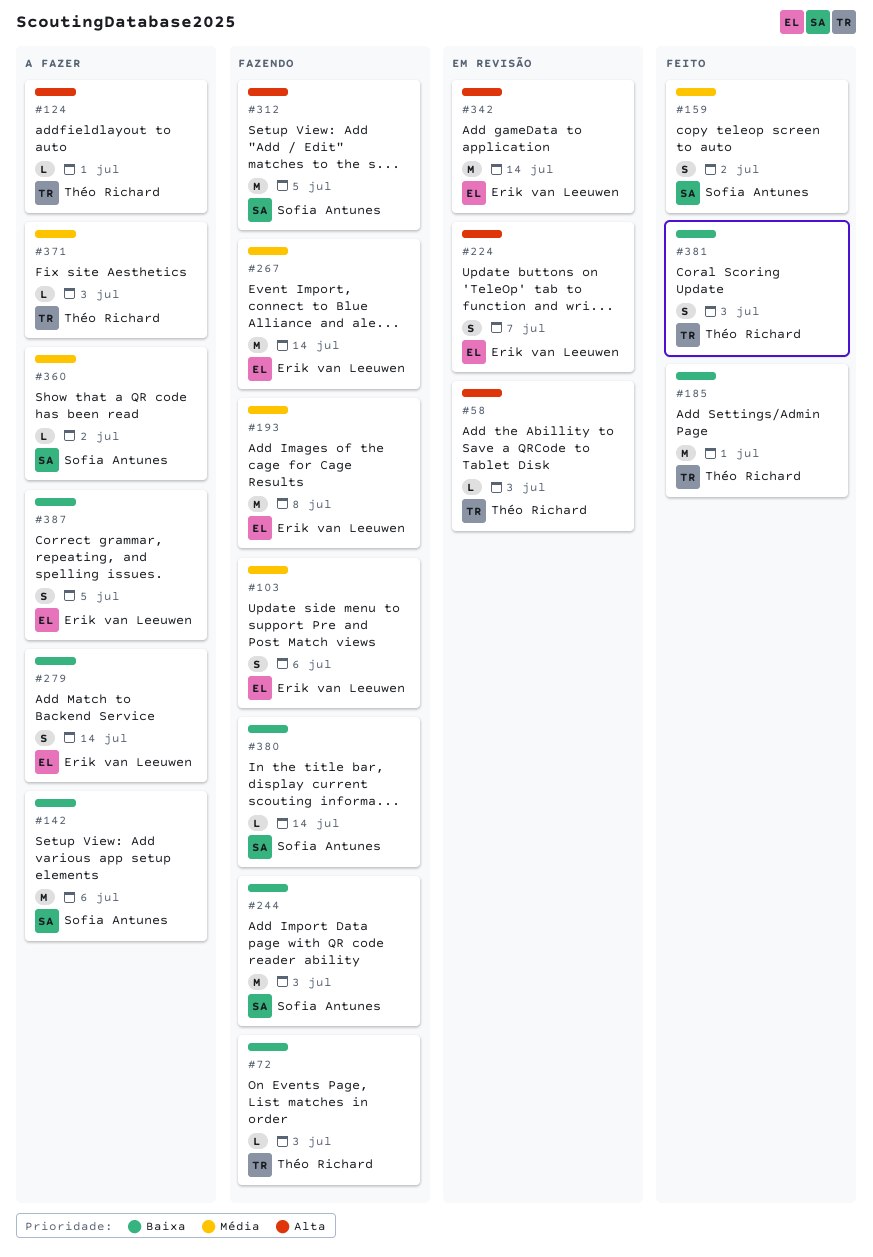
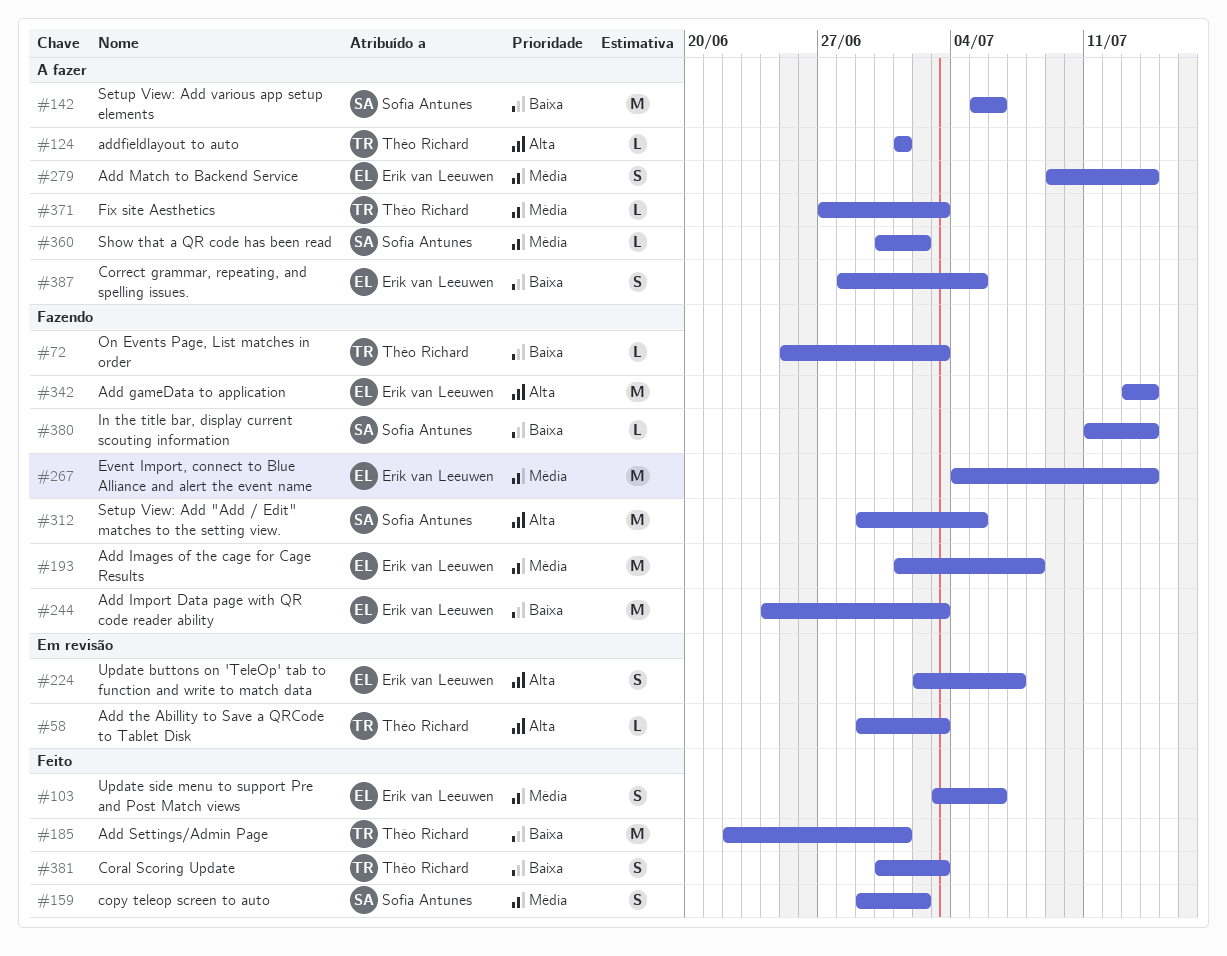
#103, status: Fazendo -> Feito
#244, owner: Sofia Antunes -> Erik van Leeuwen
#279, priority: Baixa -> Média
#342, status: Em revisão -> Fazendo

